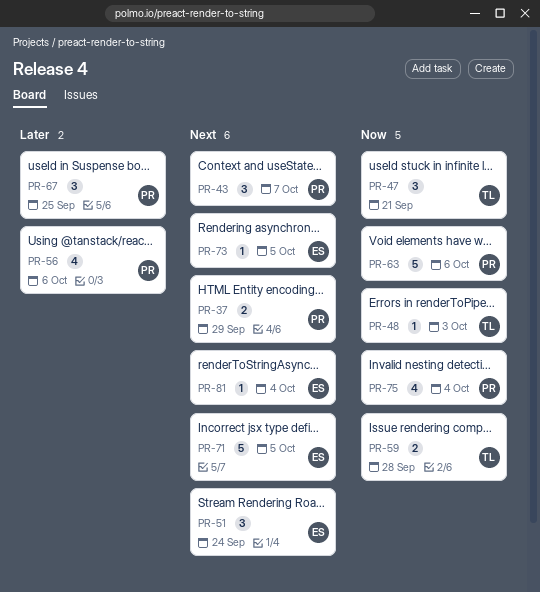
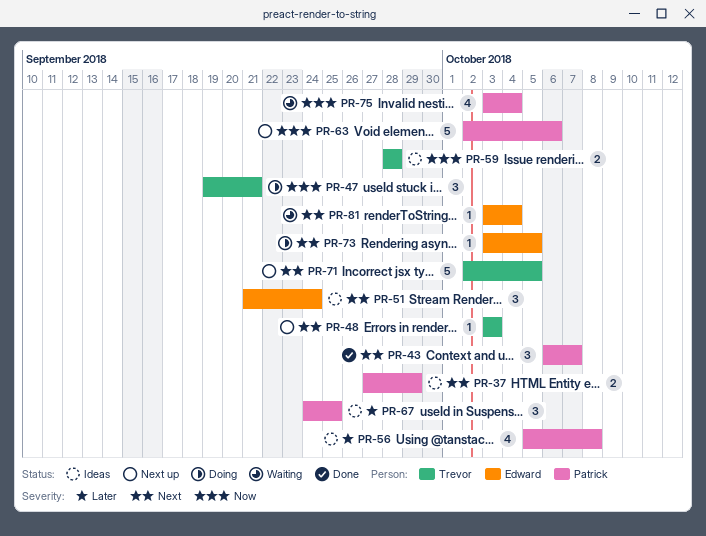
PR-48, priority: Now -> Next
PR-56, due: Oct 6 -> Oct 8
PR-71, owner: Edward -> Trevor

